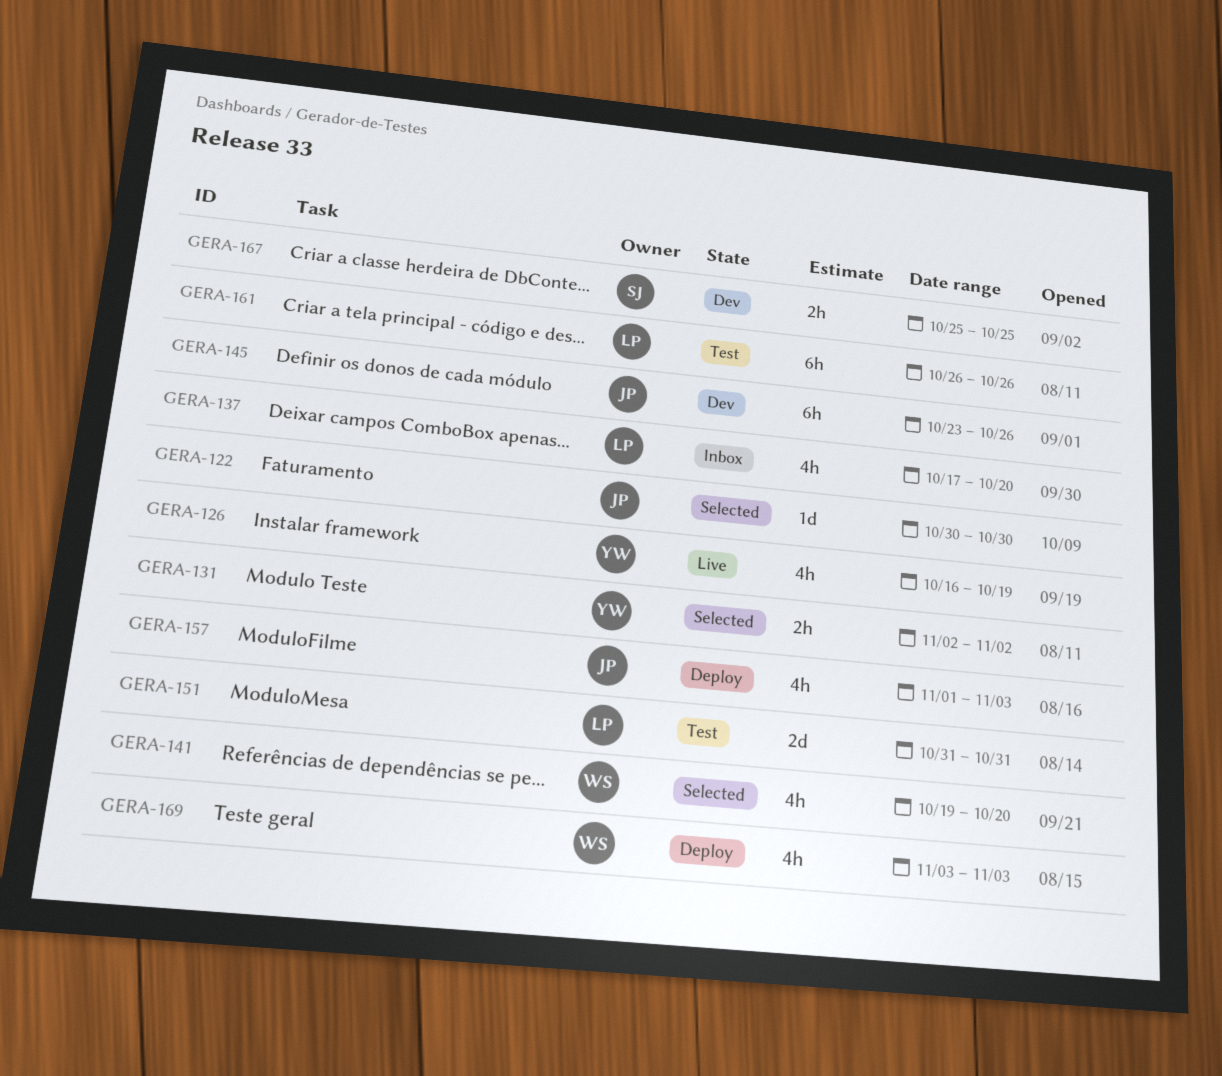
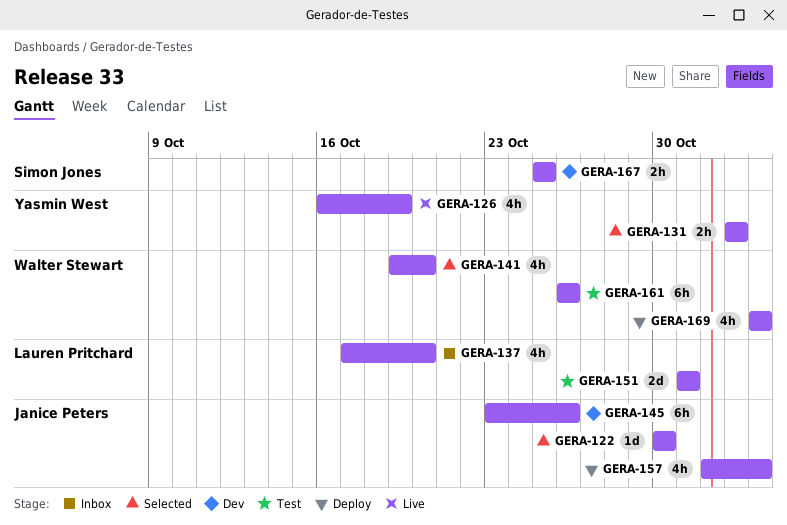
GERA-161, owner: Lauren Pritchard -> Walter Stewart

